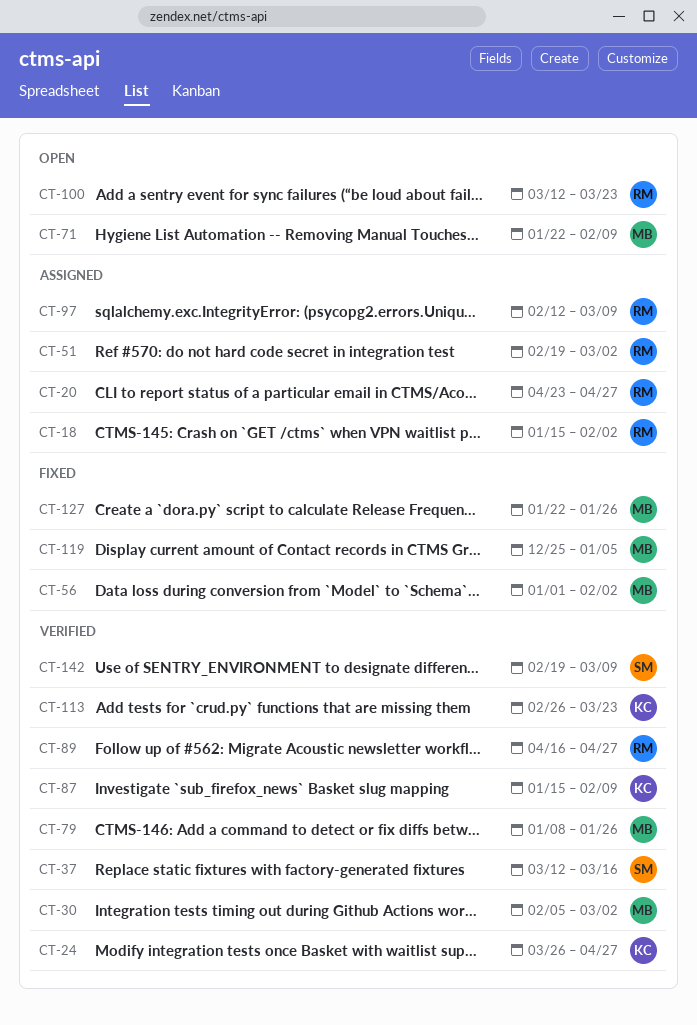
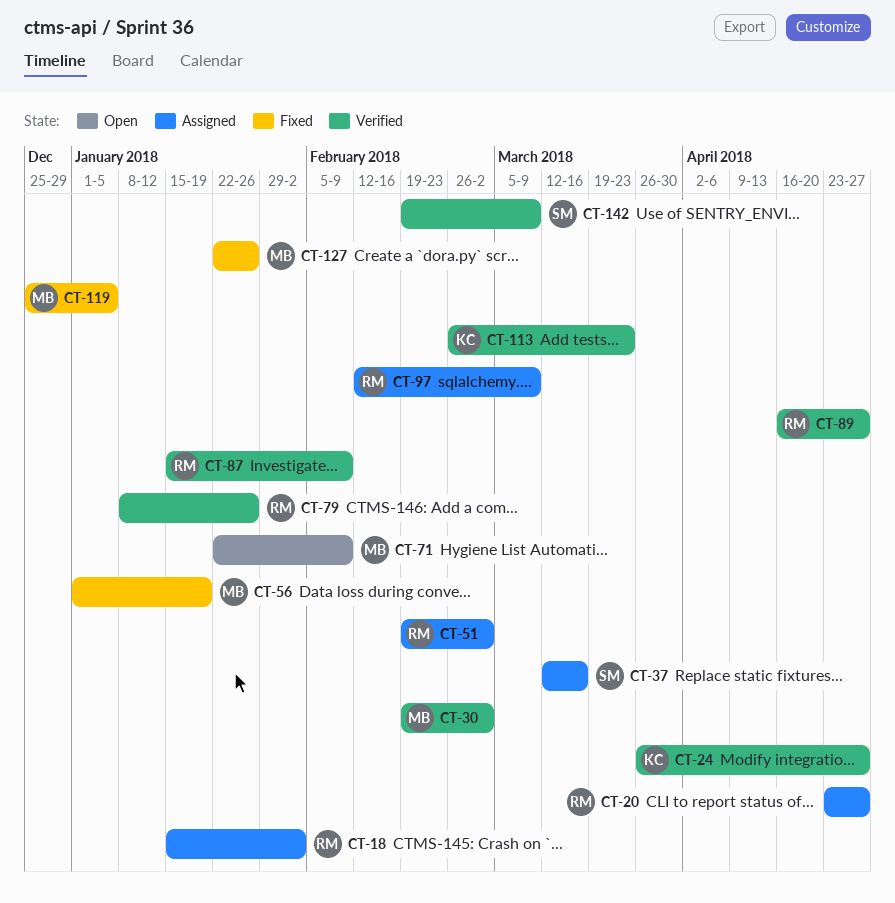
CT-30, start: Feb 5 -> Feb 19
CT-37, status: Verified -> Assigned
CT-56, due: Feb 2 -> Jan 19
CT-79, owner: MB -> RM
CT-87, owner: KC -> RM
CT-100: present -> none

